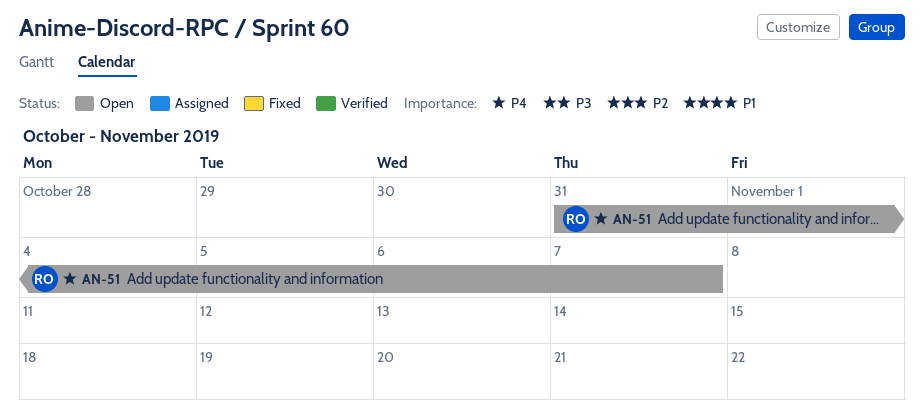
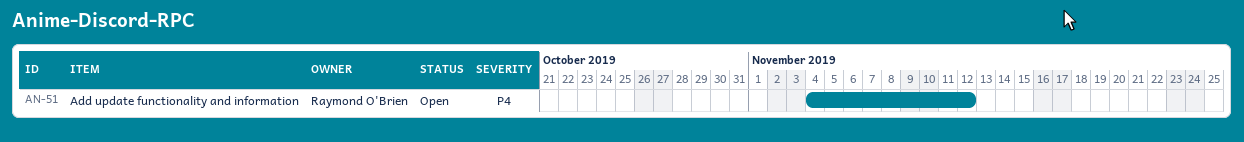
AN-51, start: Oct 31 -> Nov 4
AN-51, due: Nov 7 -> Nov 12

